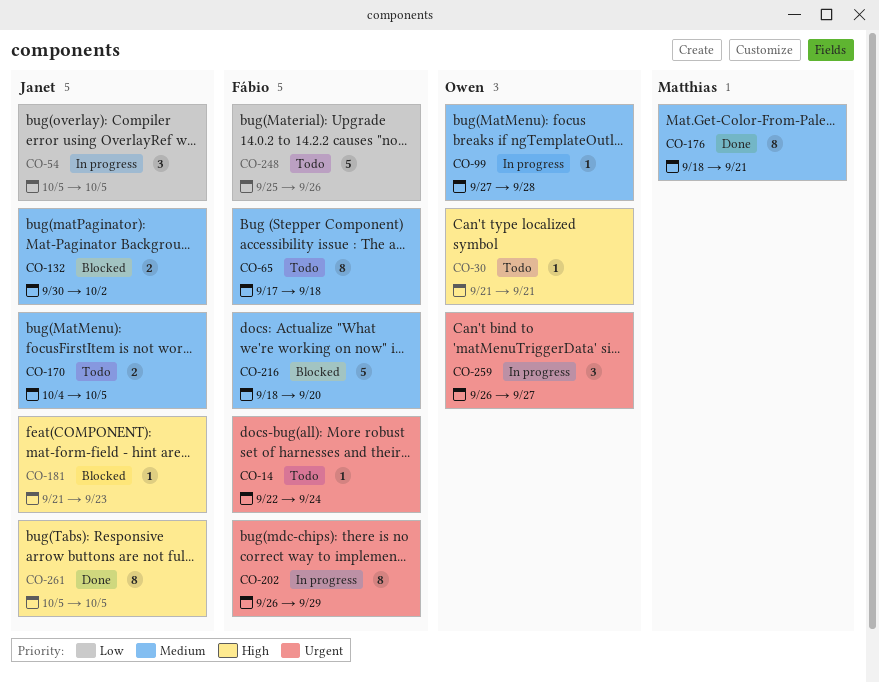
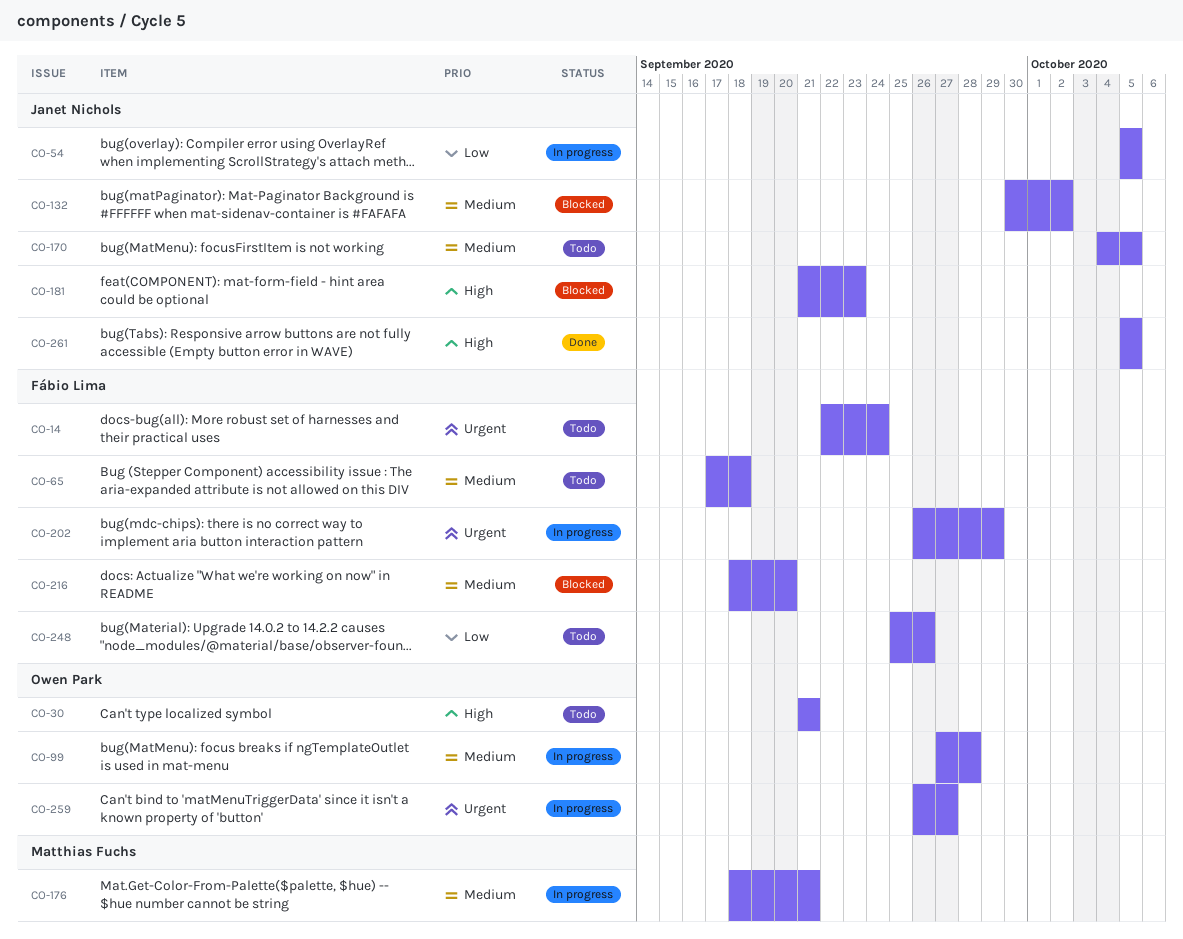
CO-176, status: Done -> In progress

